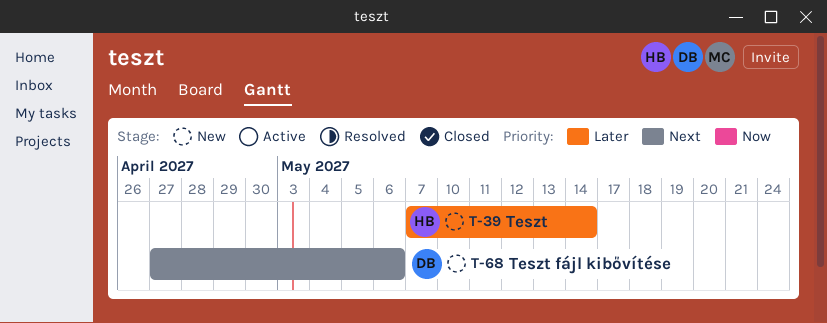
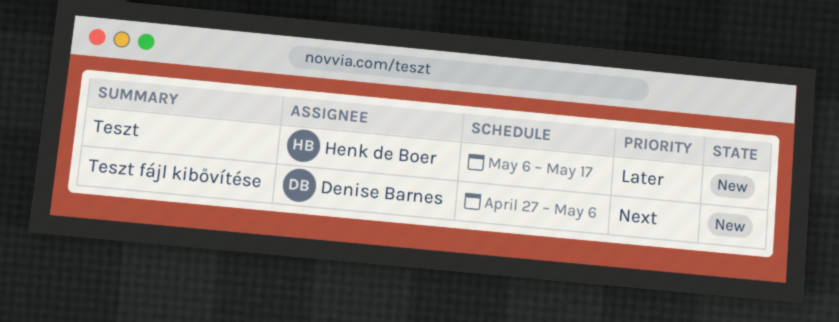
Teszt, start: May 7 -> May 6
Teszt, due: May 14 -> May 17

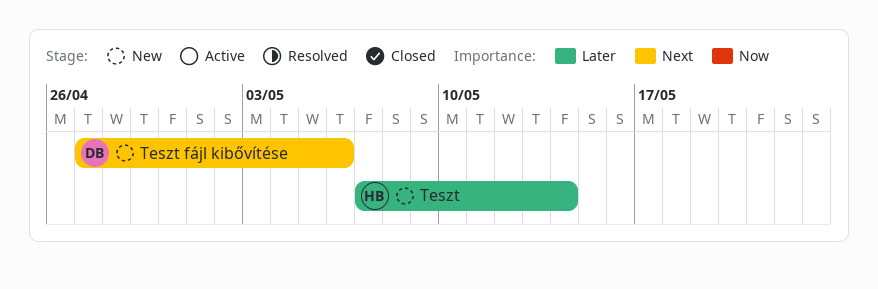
Teszt, start: May 6 -> May 7
Teszt, due: May 17 -> May 14

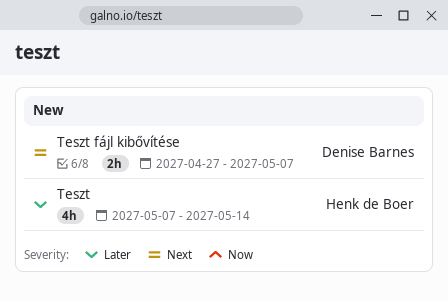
Teszt fájl kibővítése, due: May 6 -> May 7

